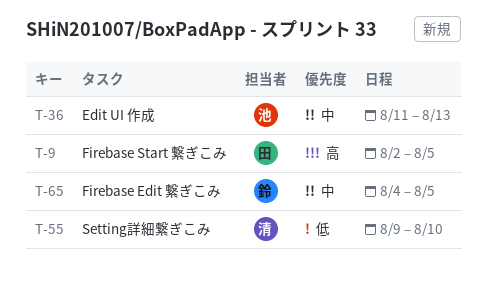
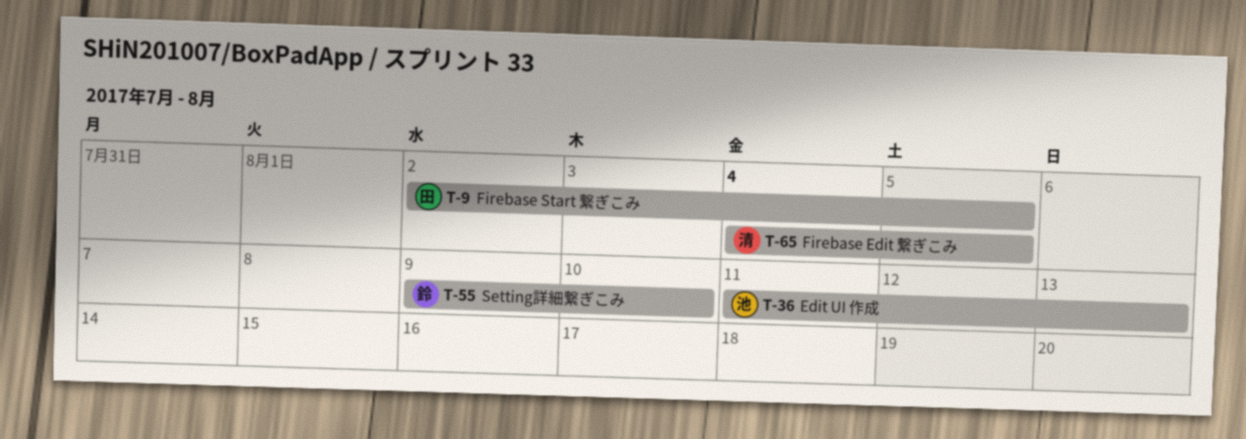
T-55, owner: 清 -> 鈴
T-65, owner: 鈴 -> 清

